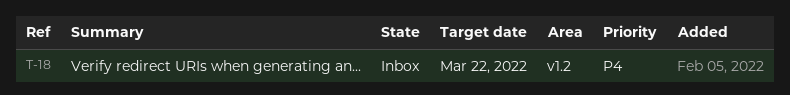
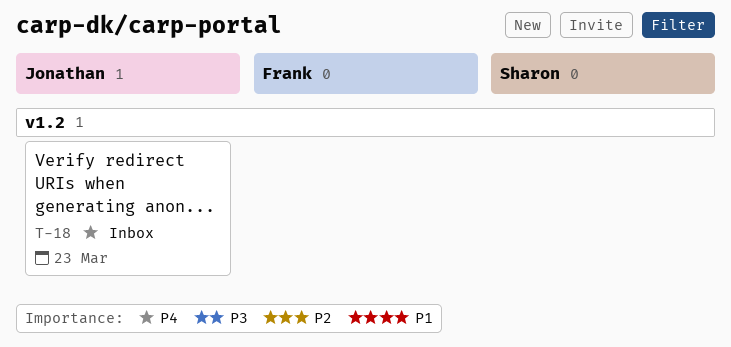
T-18, due: Mar 22 -> Mar 23

